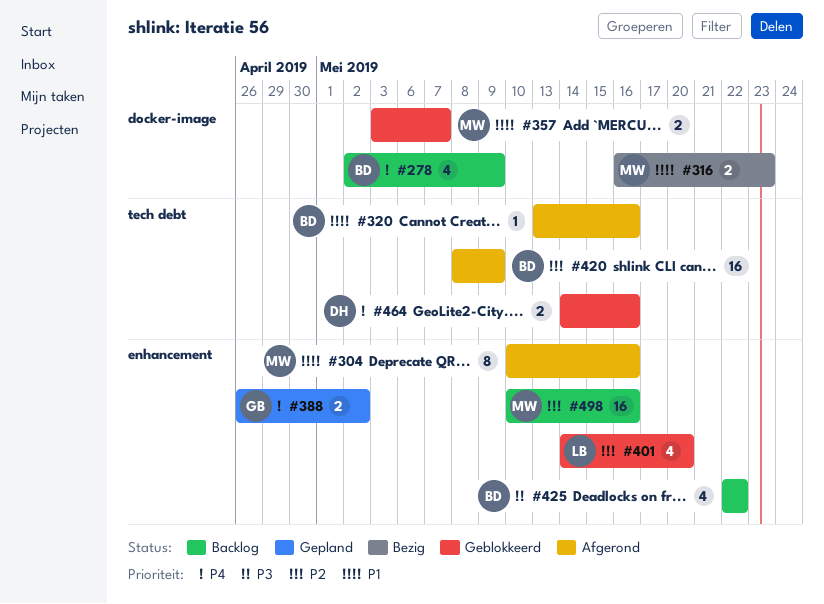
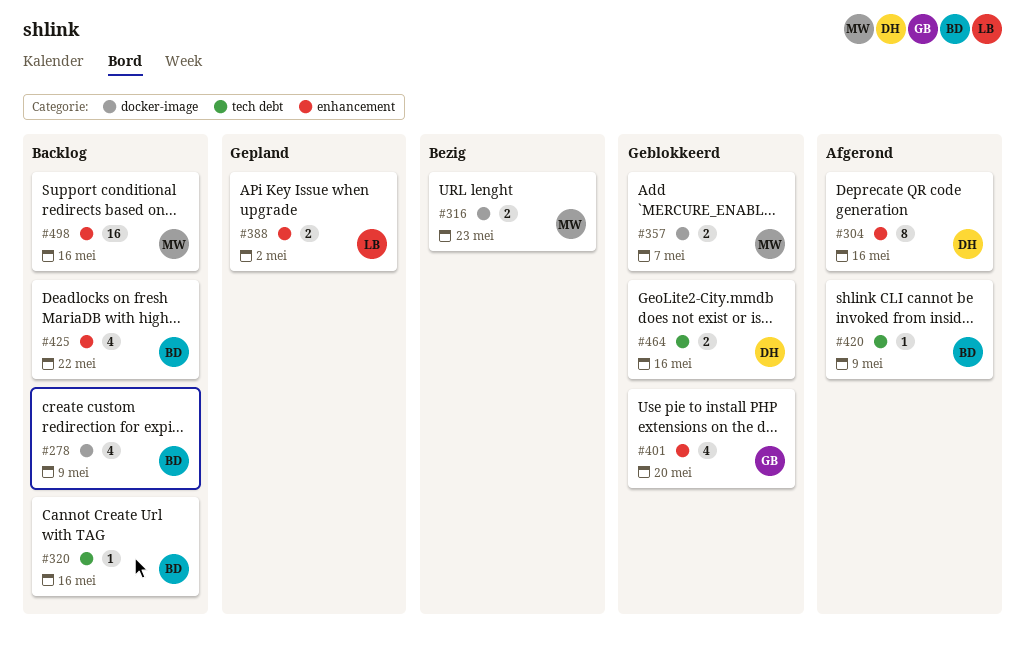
#304, owner: MW -> DH
#320, status: Afgerond -> Backlog
#388, owner: GB -> LB
#401, owner: LB -> GB
#420, estimate: 16 -> 1

